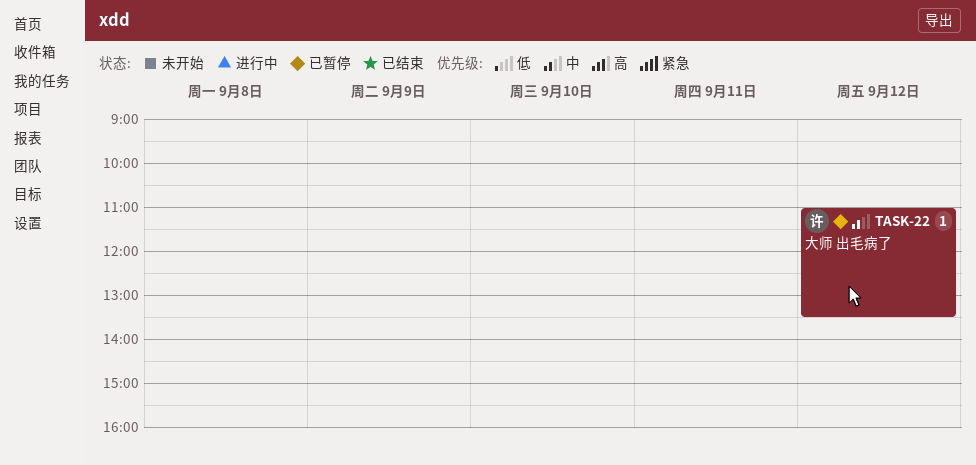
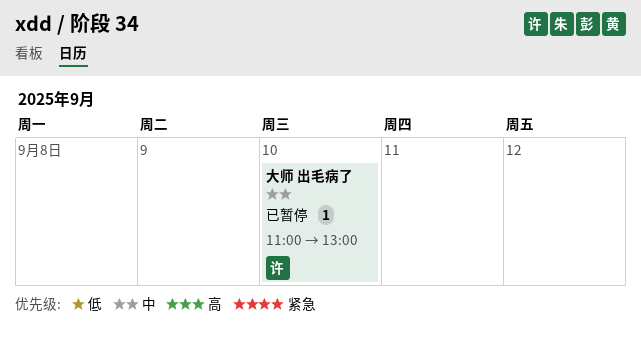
大师 出毛病了, day: Sep 12 -> Sep 10
大师 出毛病了, ends: 13:30 -> 13:00

